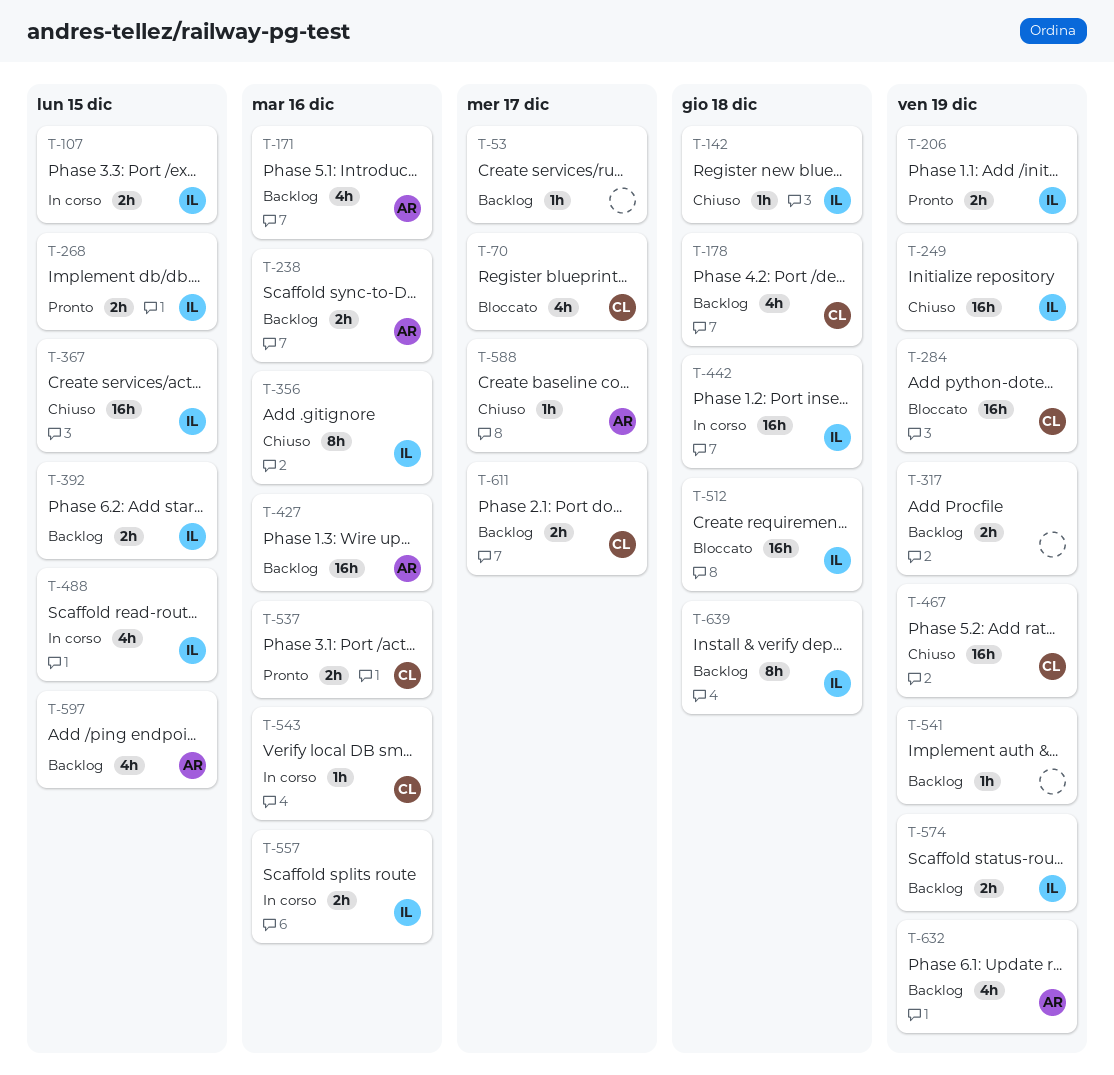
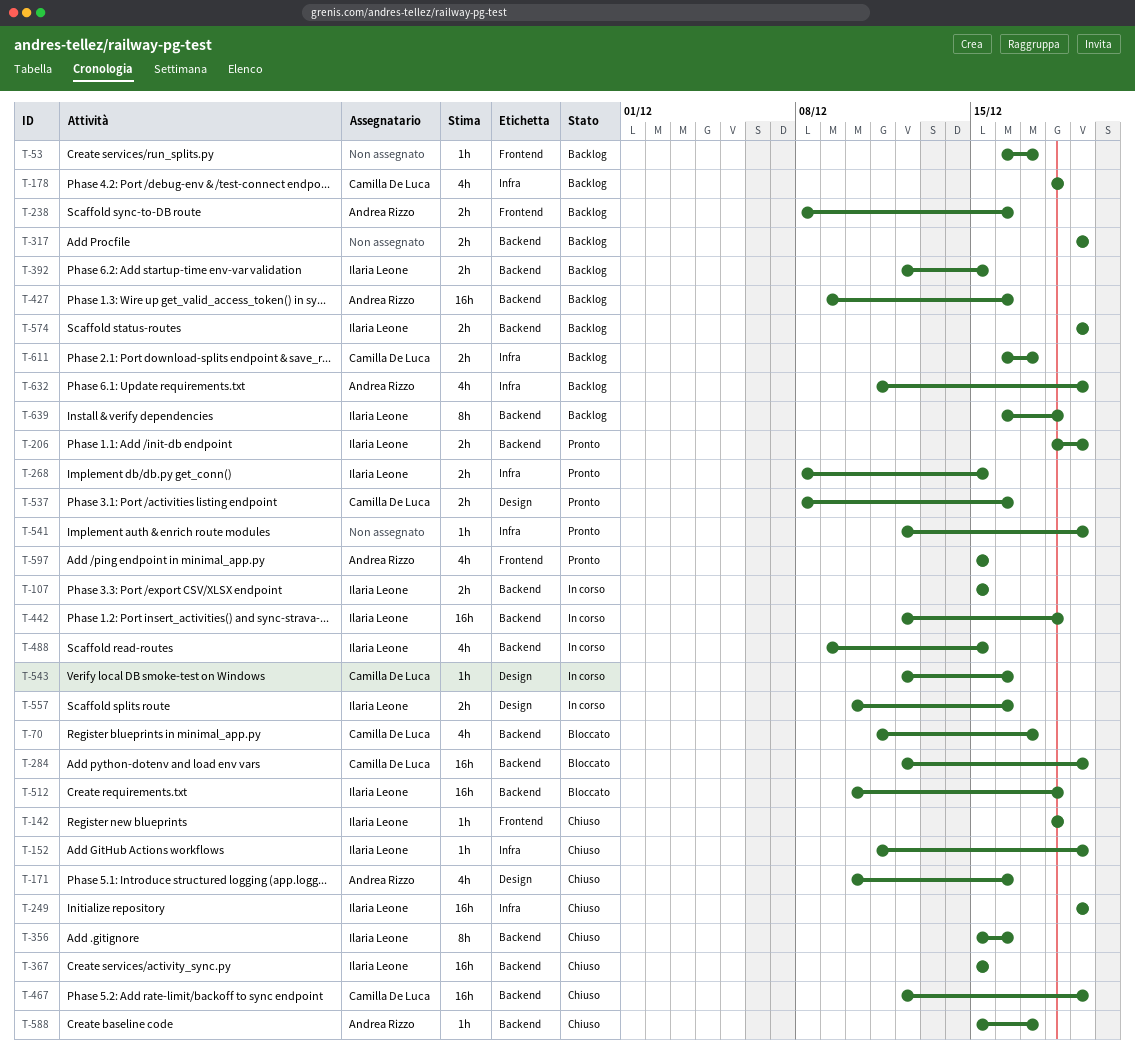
T-152: none -> present
T-171, status: Backlog -> Chiuso
T-541, status: Backlog -> Pronto
T-597, status: Backlog -> Pronto

